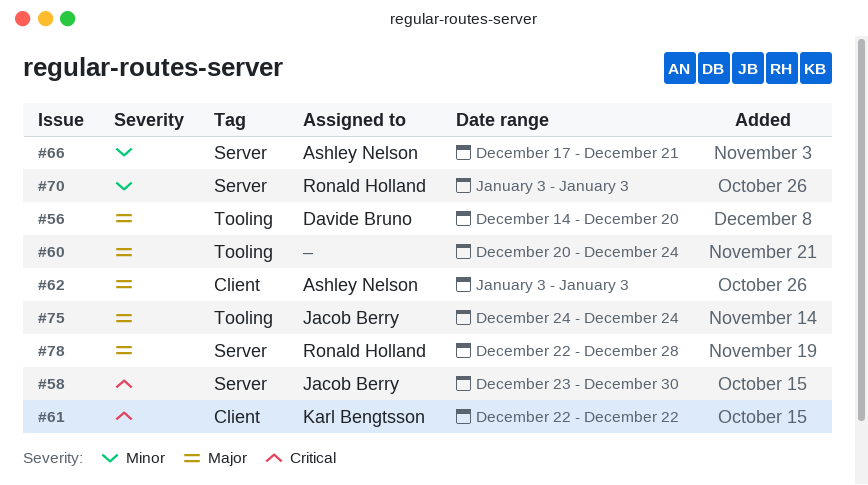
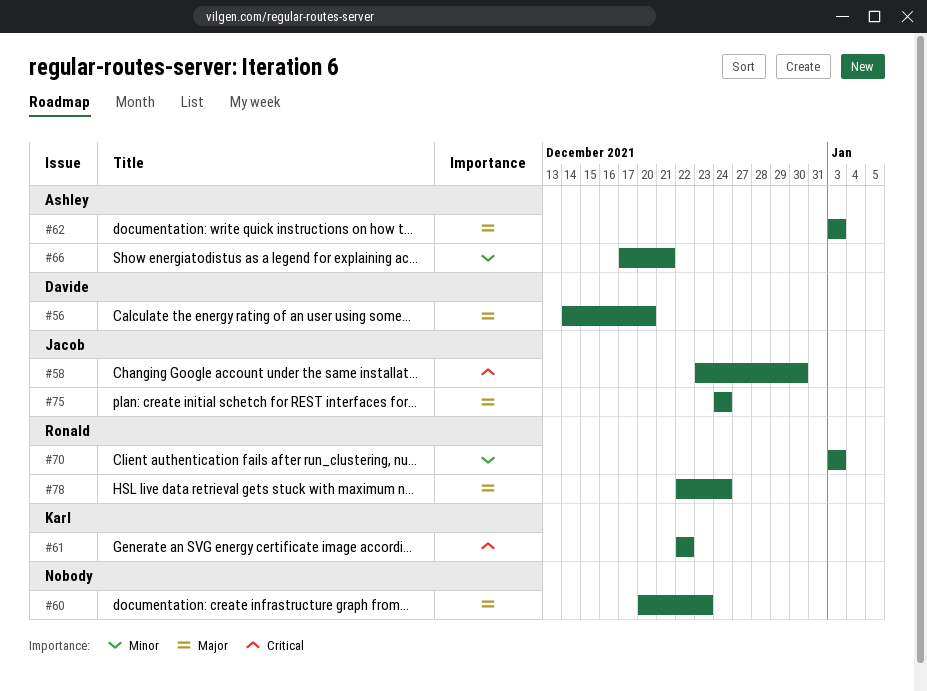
#60, due: Dec 24 -> Dec 23
#78, due: Dec 28 -> Dec 24

